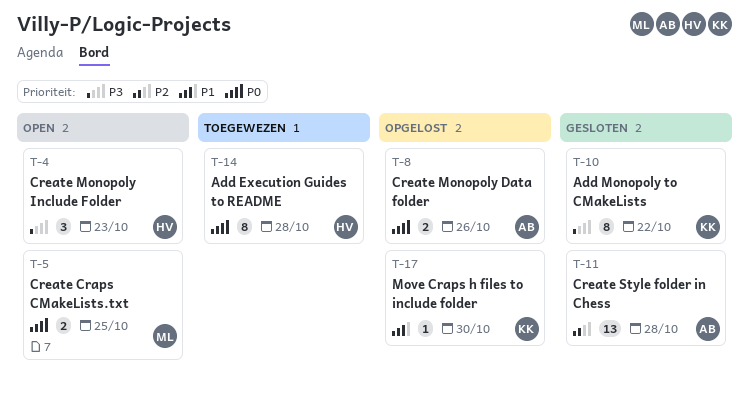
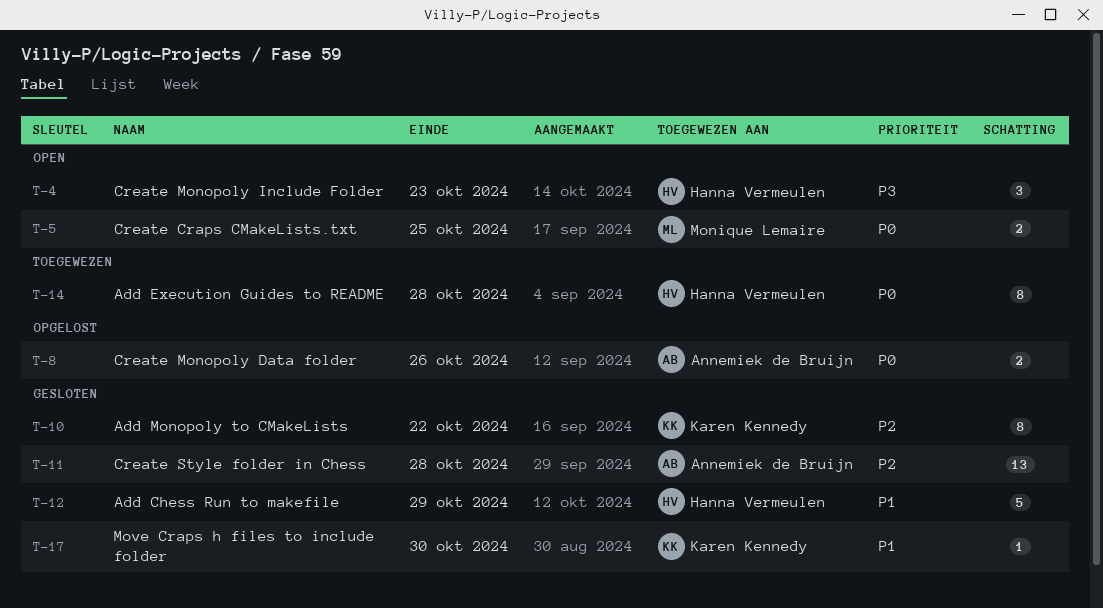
T-10, priority: P3 -> P2
T-12: none -> present
T-17, status: Opgelost -> Gesloten

